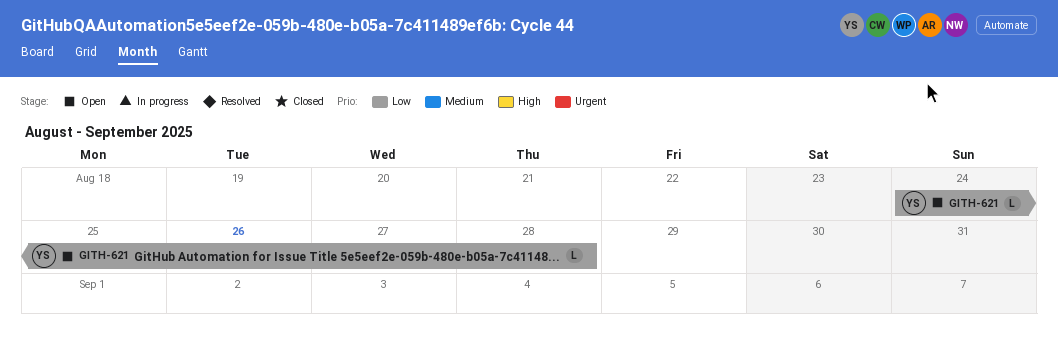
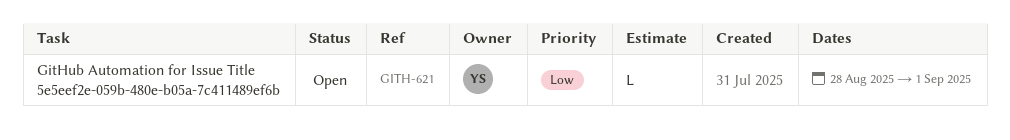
GITH-621, start: Aug 24 -> Aug 28
GITH-621, due: Aug 28 -> Sep 1

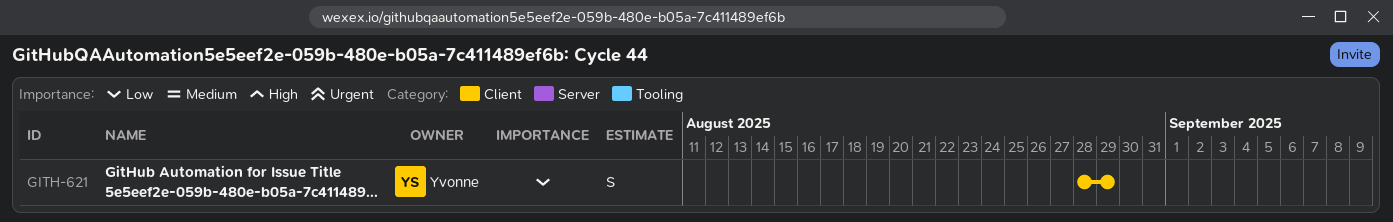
GITH-621, estimate: L -> S
GITH-621, due: Sep 1 -> Aug 29

